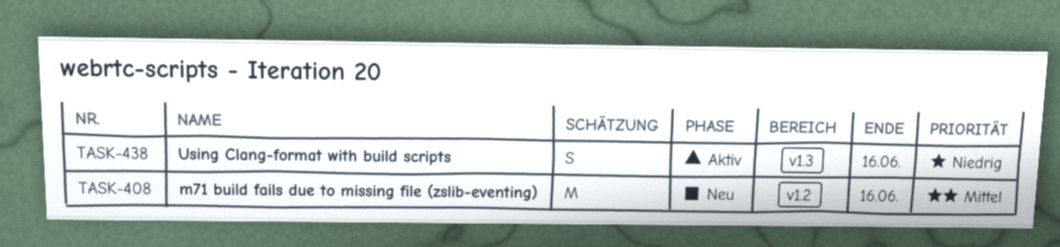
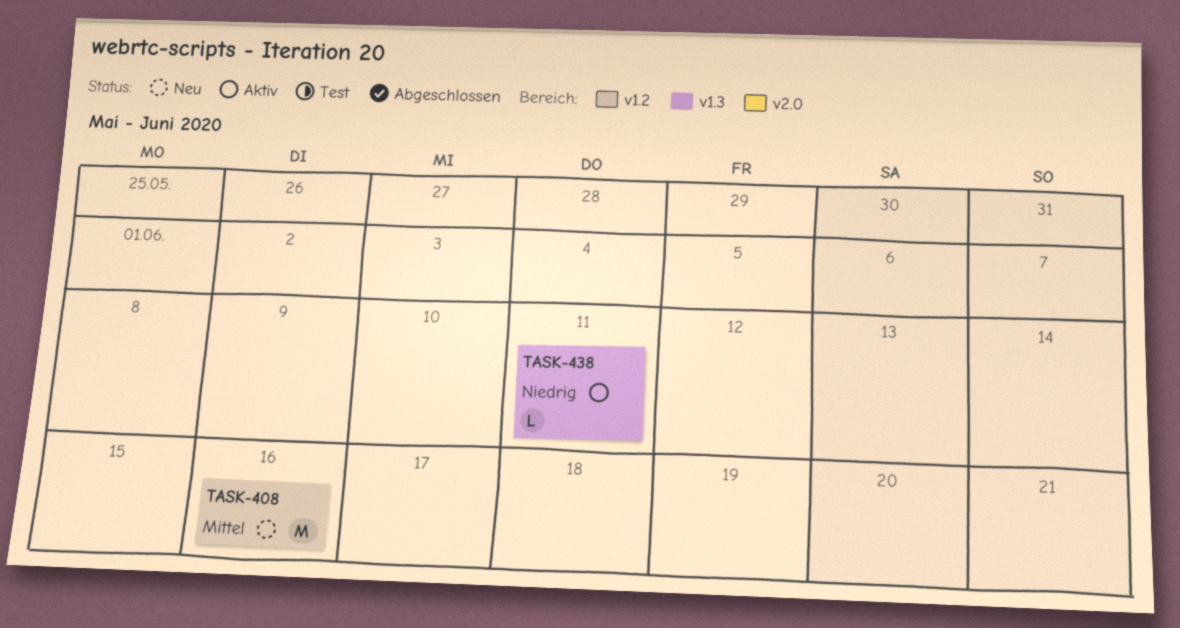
TASK-438, estimate: S -> L
TASK-438, due: Jun 16 -> Jun 11

